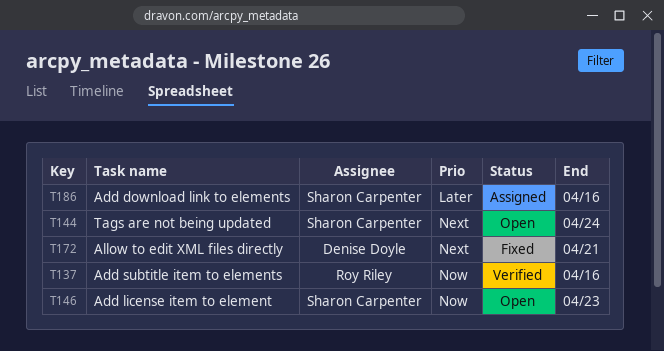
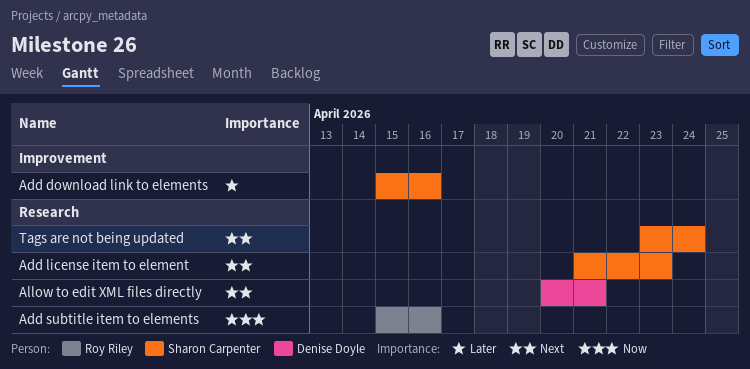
Add license item to element, priority: Now -> Next

